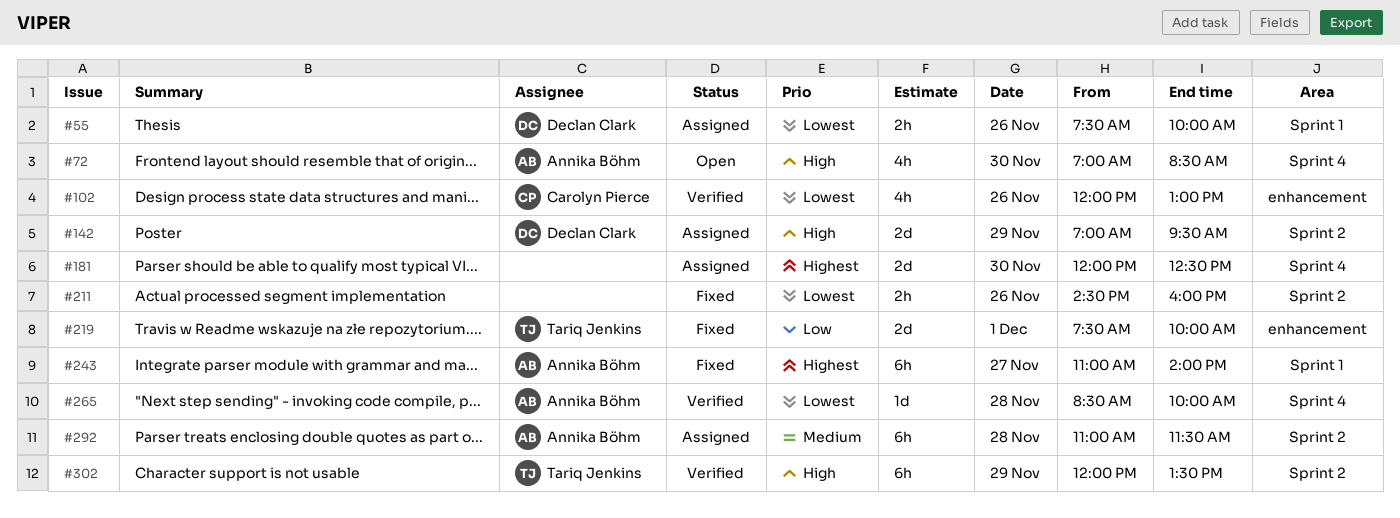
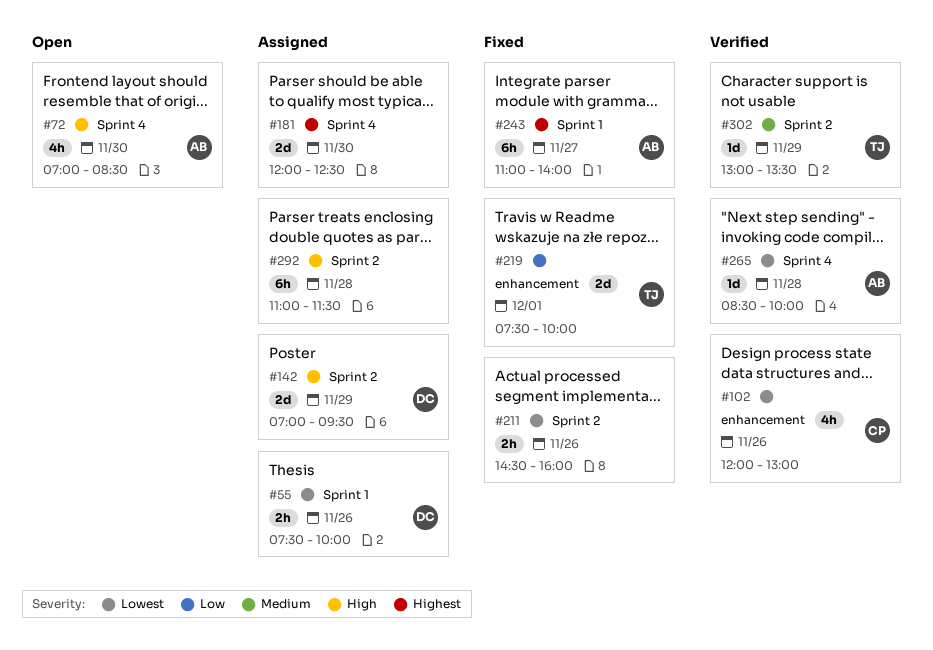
#292, owner: Annika Böhm -> none
#292, priority: Medium -> High
#302, priority: High -> Medium
#302, estimate: 6h -> 1d
#302, begins: 12:00 -> 13:00

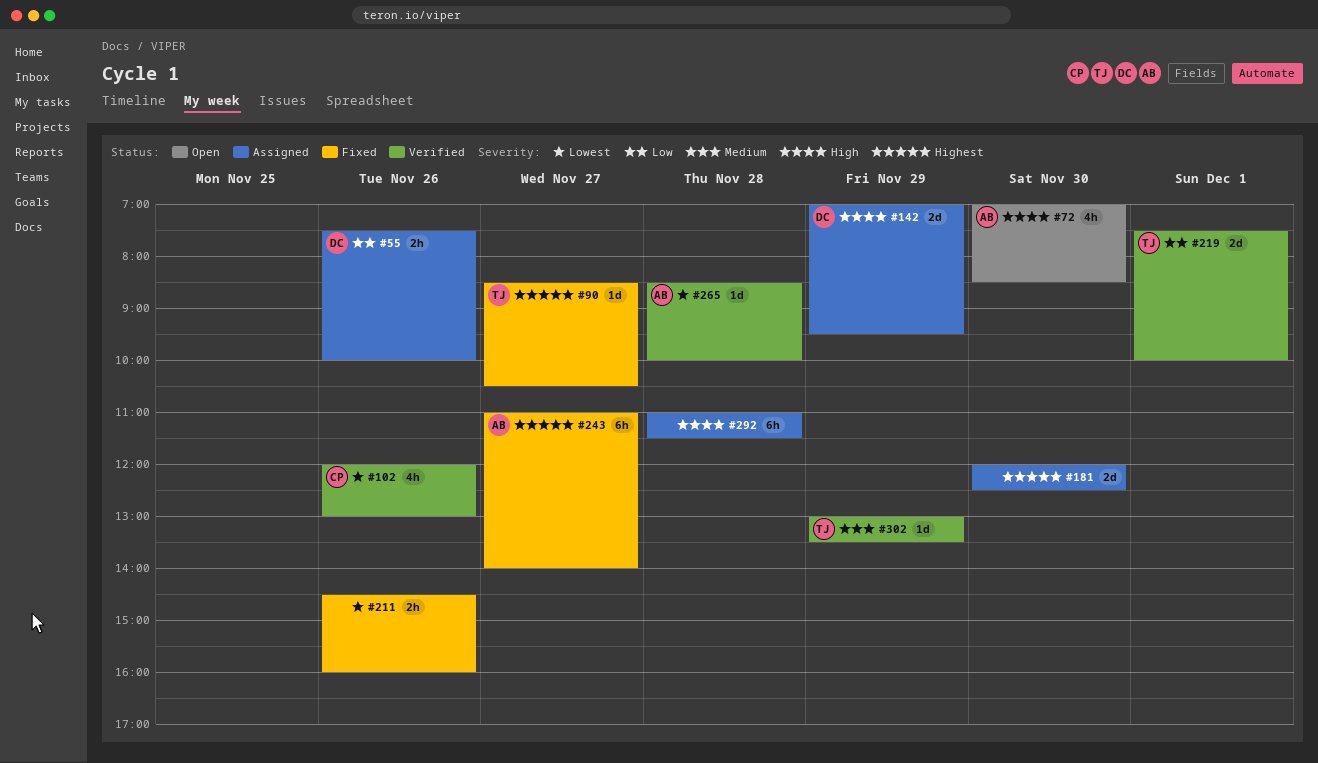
#55, priority: Lowest -> Low
#90: none -> present
#219, status: Fixed -> Verified

